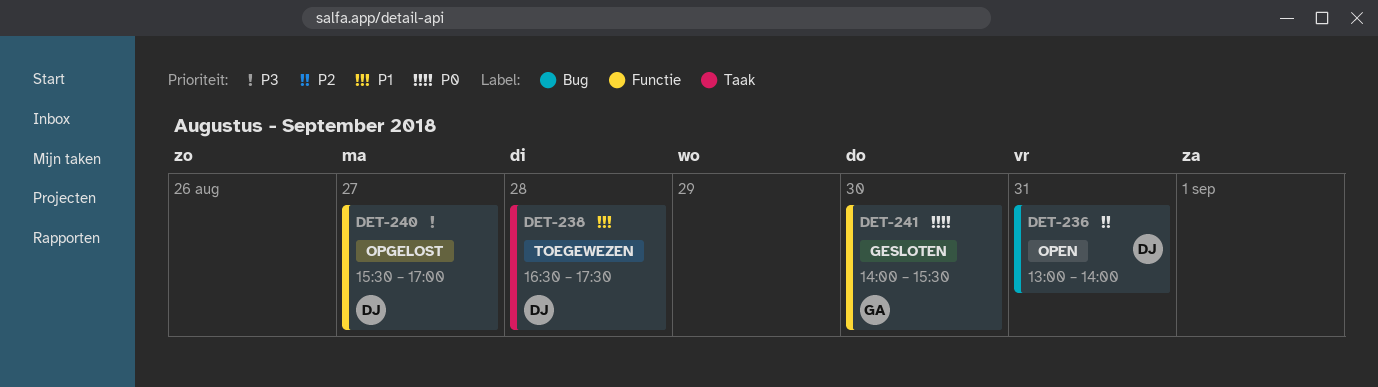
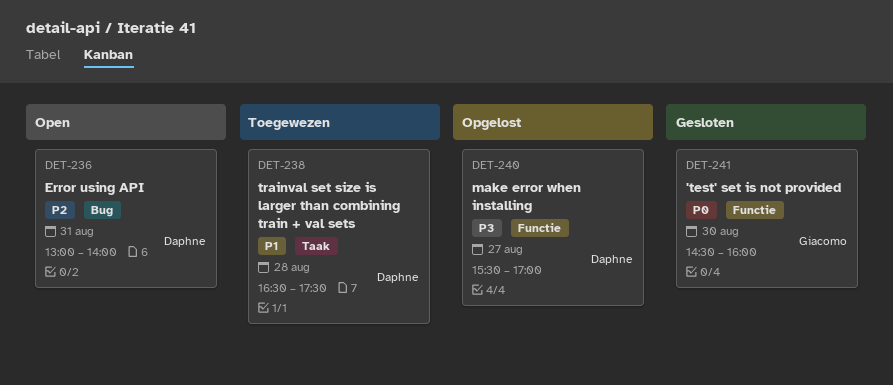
DET-241, begins: 14:00 -> 14:30
DET-241, ends: 15:30 -> 16:00

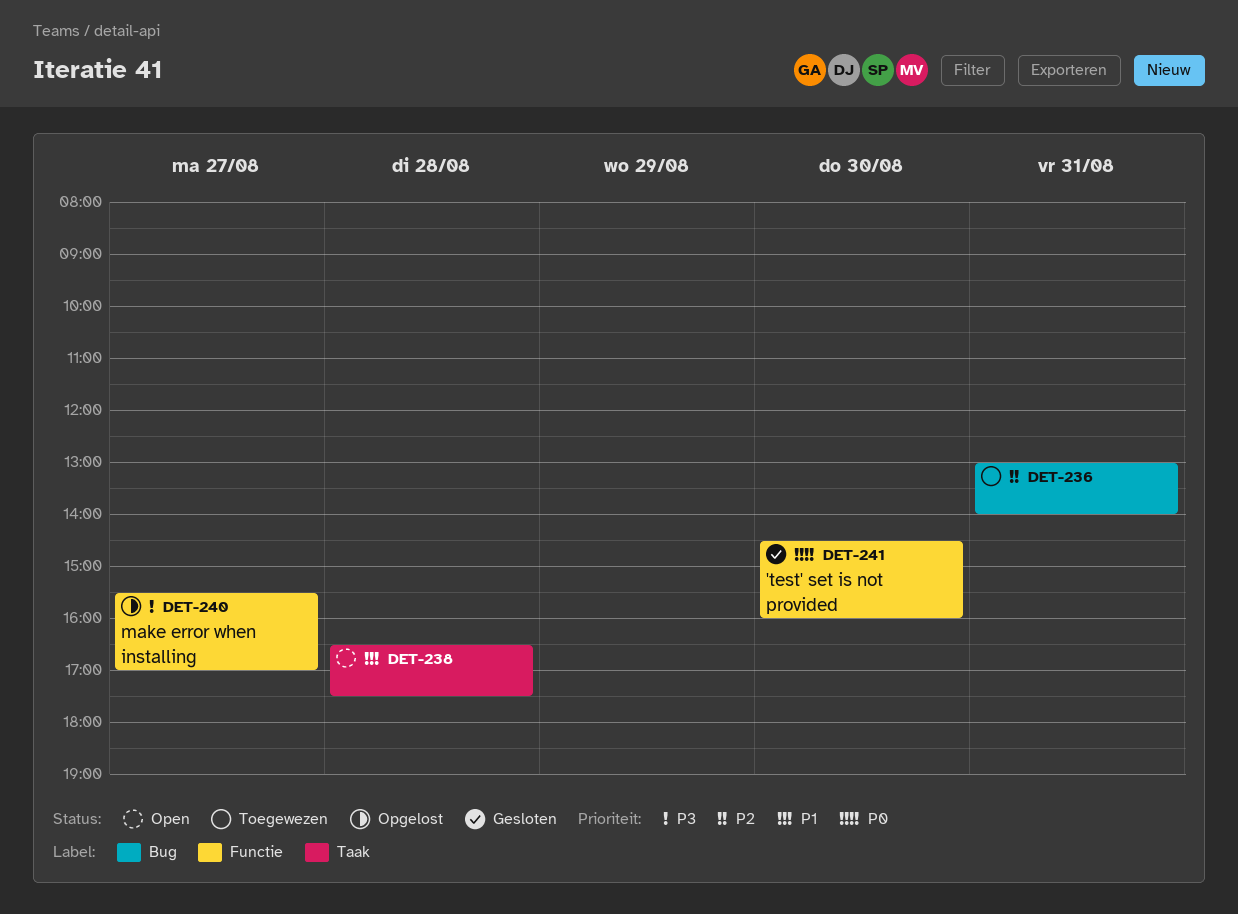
DET-236, status: Open -> Toegewezen
DET-238, status: Toegewezen -> Open

